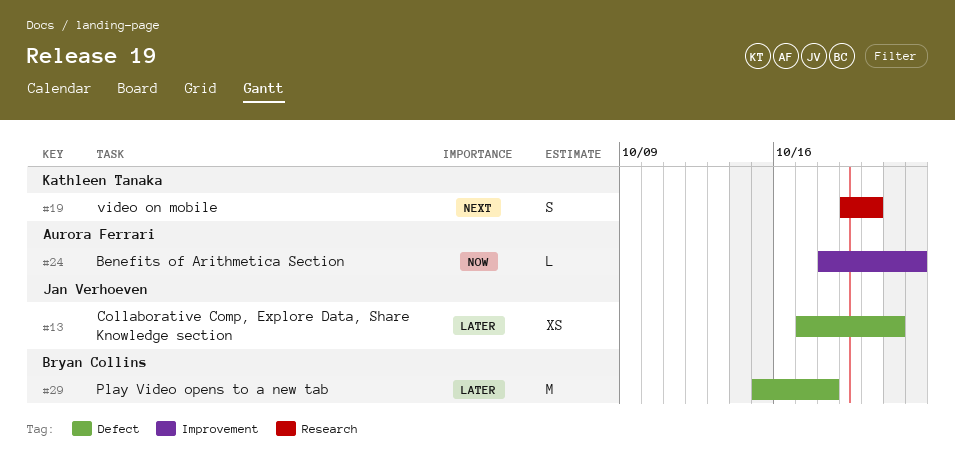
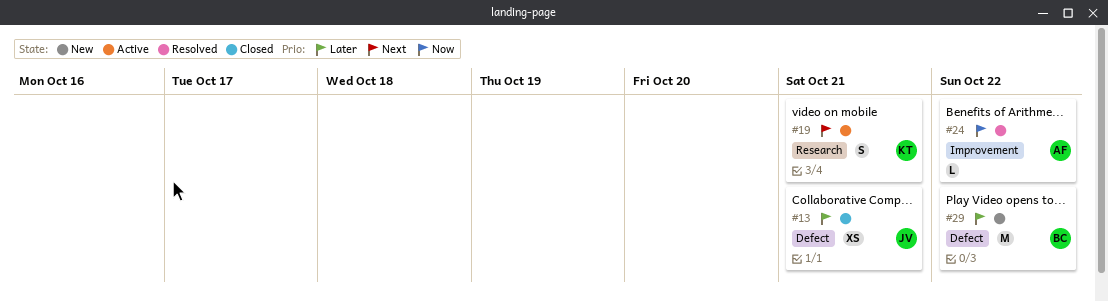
#19, due: Oct 20 -> Oct 21
#29, due: Oct 18 -> Oct 22

